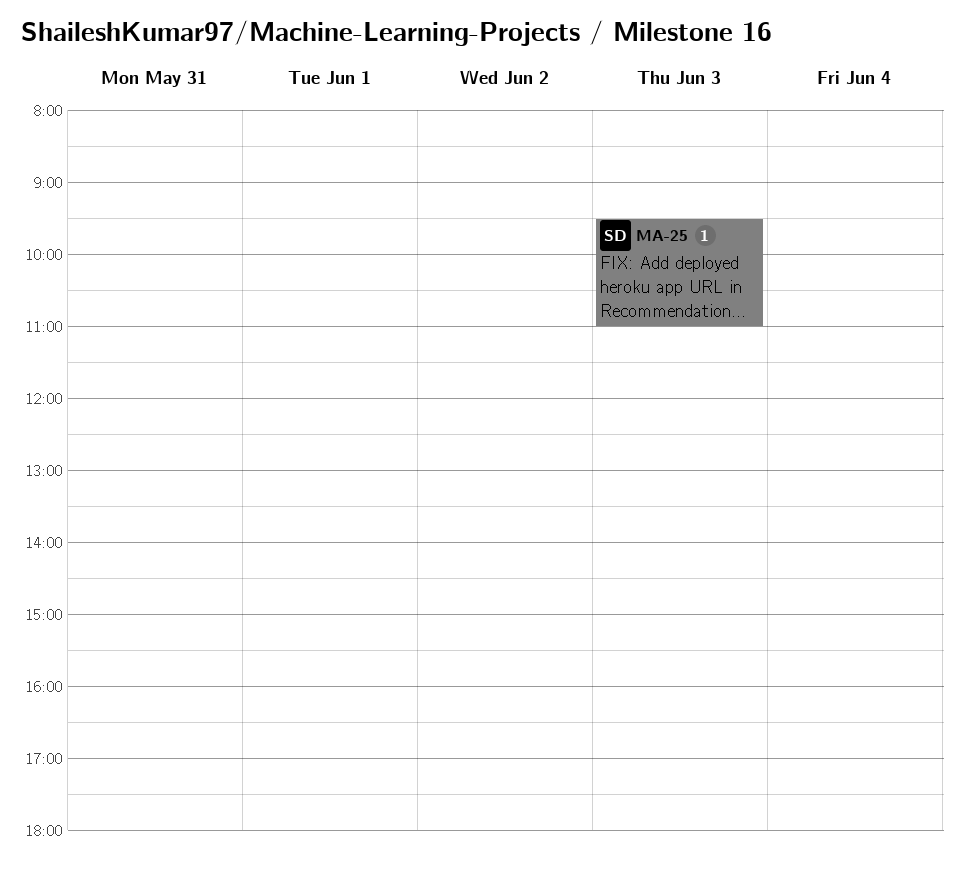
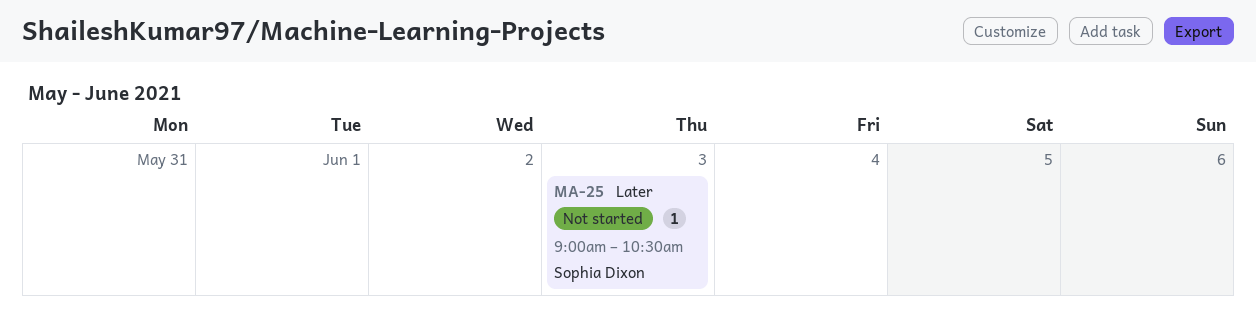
MA-25, begins: 09:30 -> 09:00
MA-25, ends: 11:00 -> 10:30

